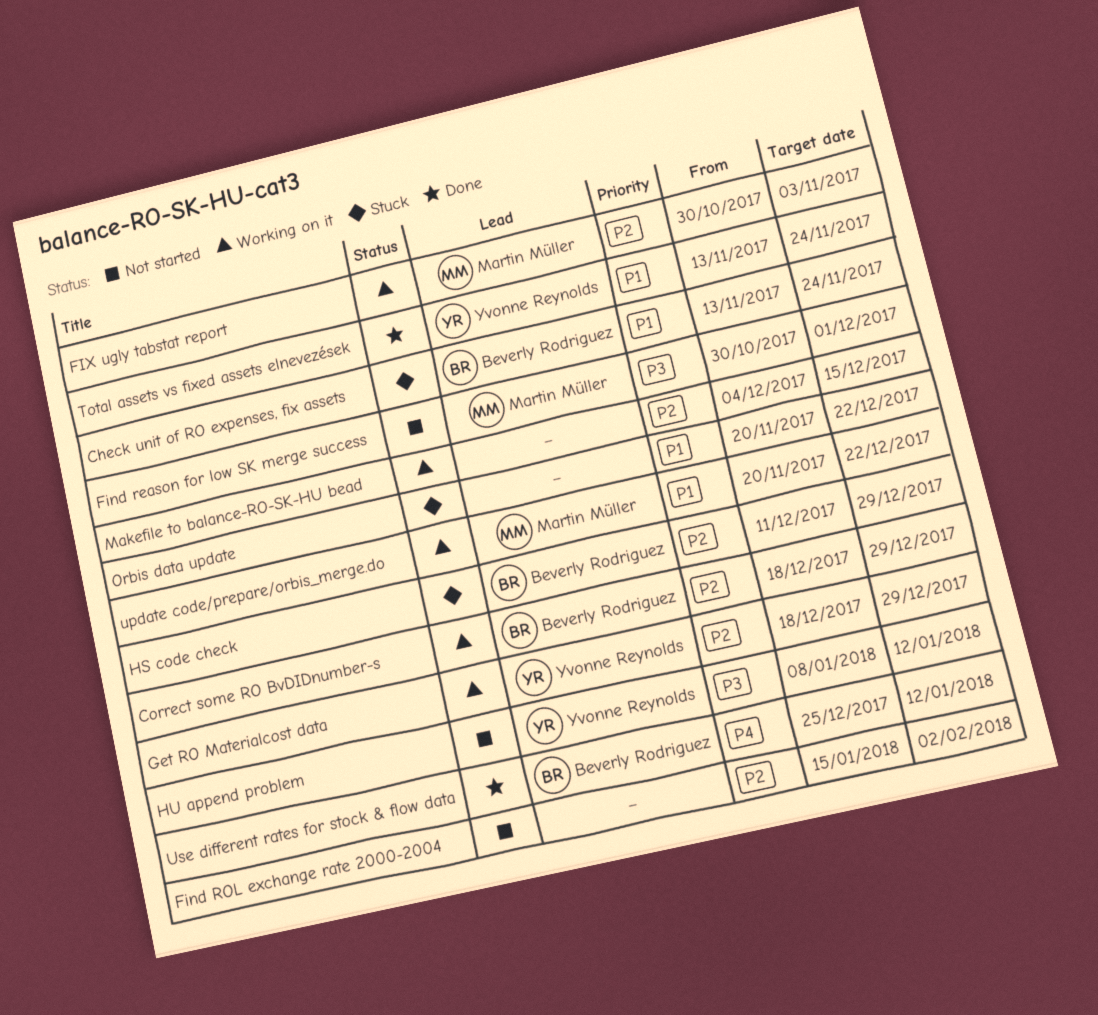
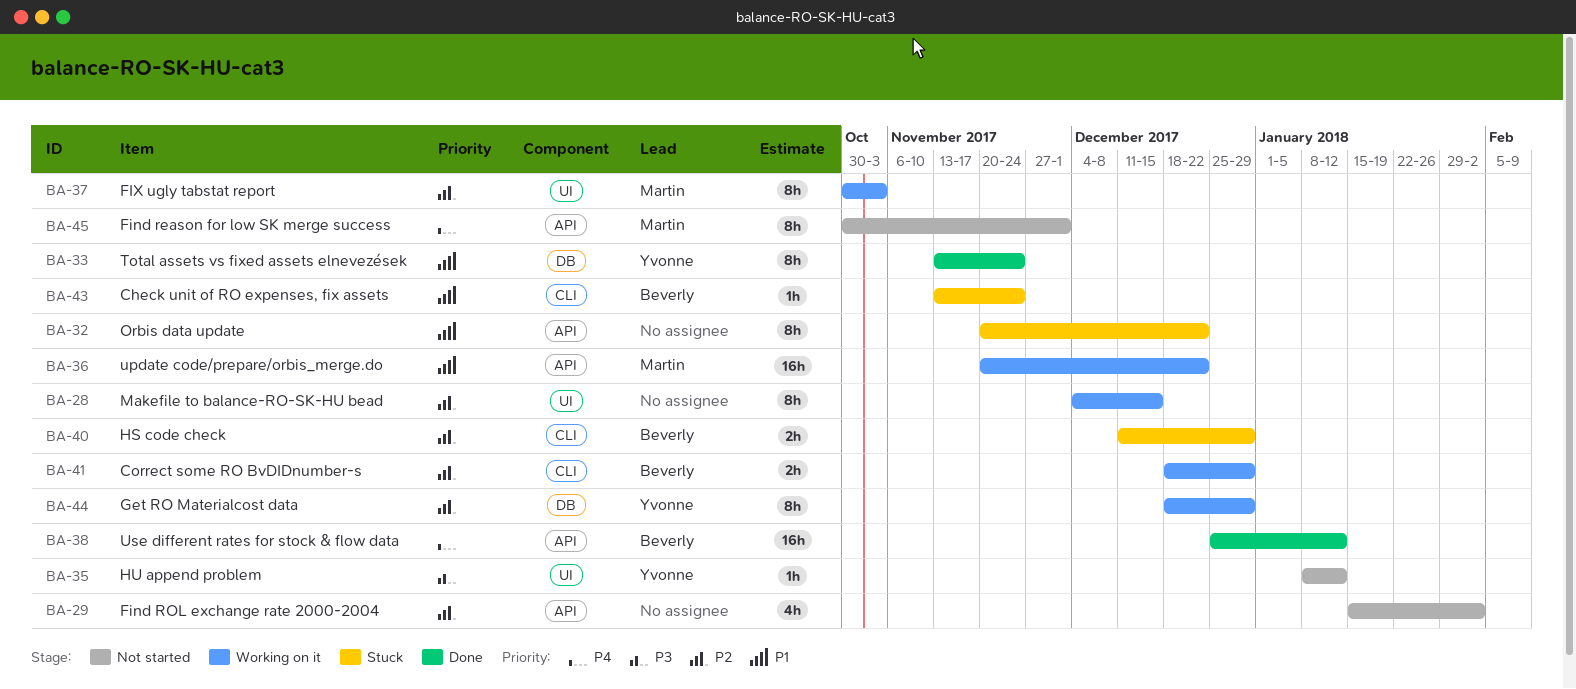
Find reason for low SK merge success, priority: P3 -> P4

